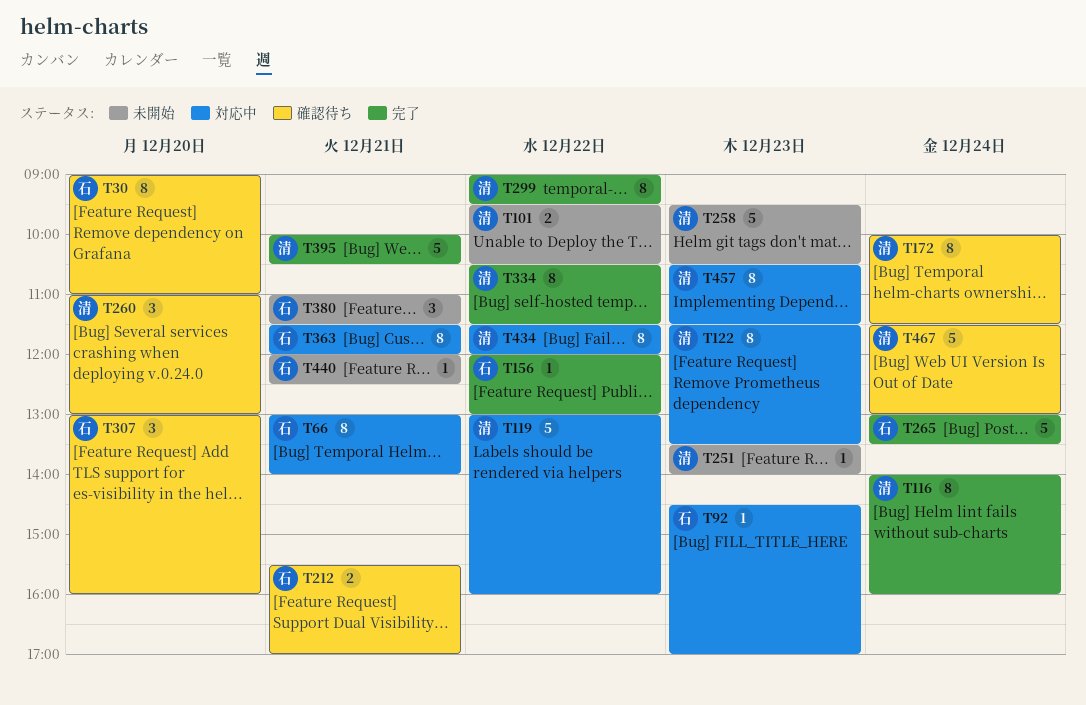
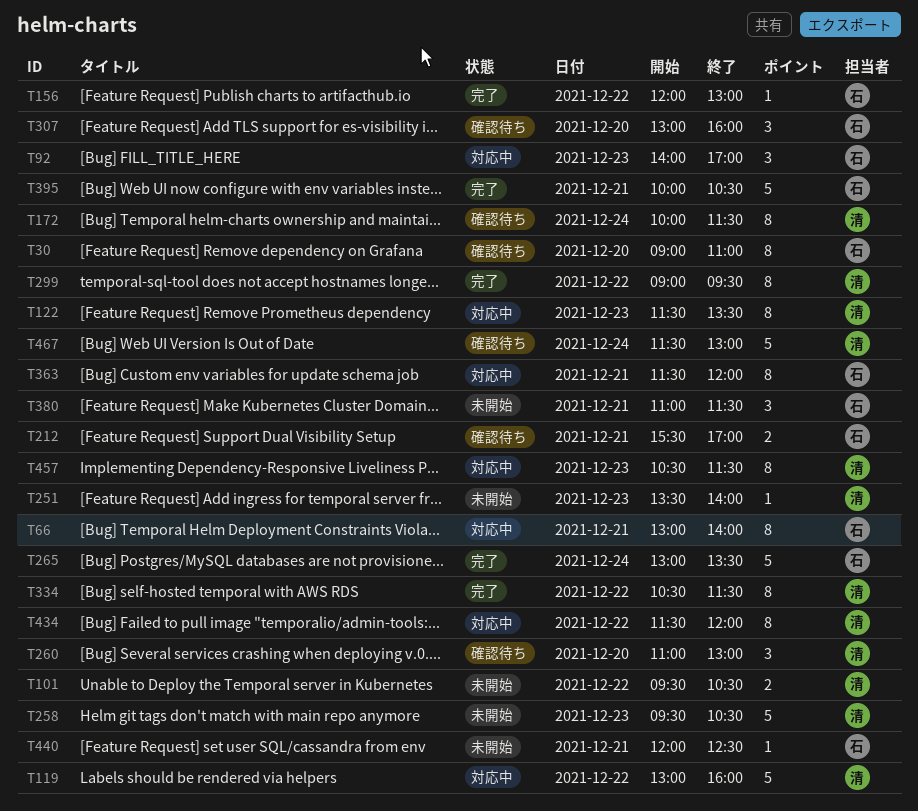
T92, estimate: 1 -> 3
T92, begins: 14:30 -> 14:00
T116: present -> none
T395, owner: 清 -> 石

